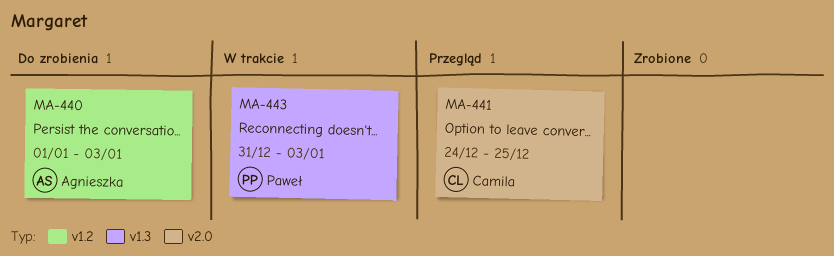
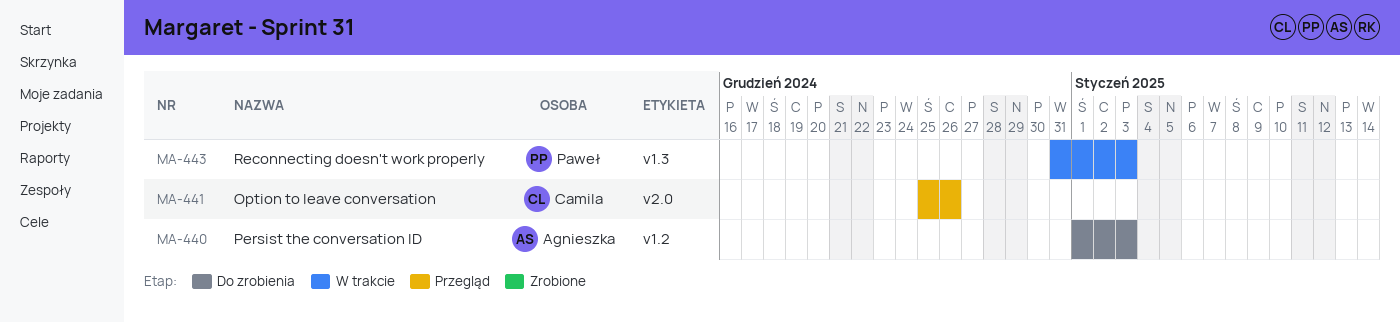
MA-441, start: Dec 24 -> Dec 25
MA-441, due: Dec 25 -> Dec 26

